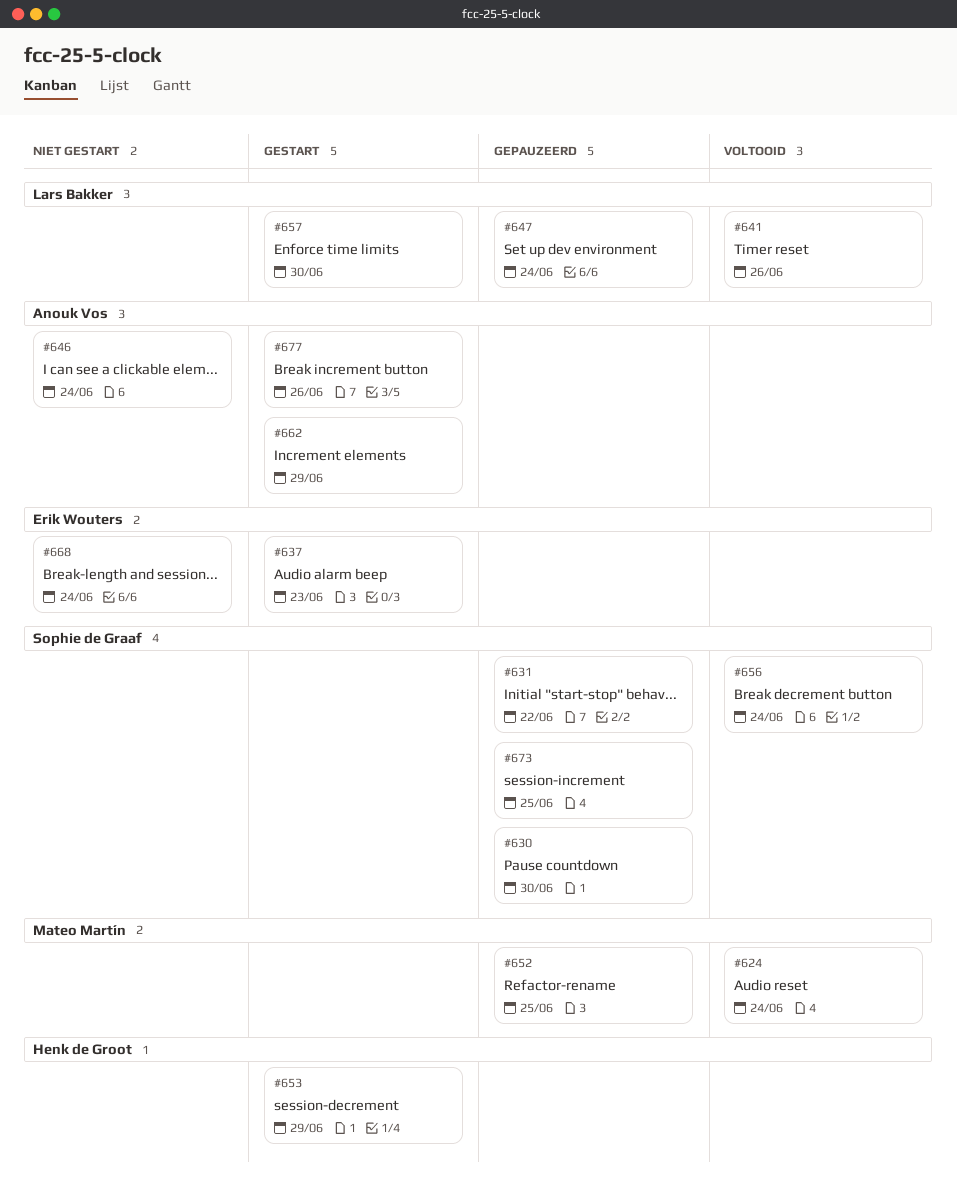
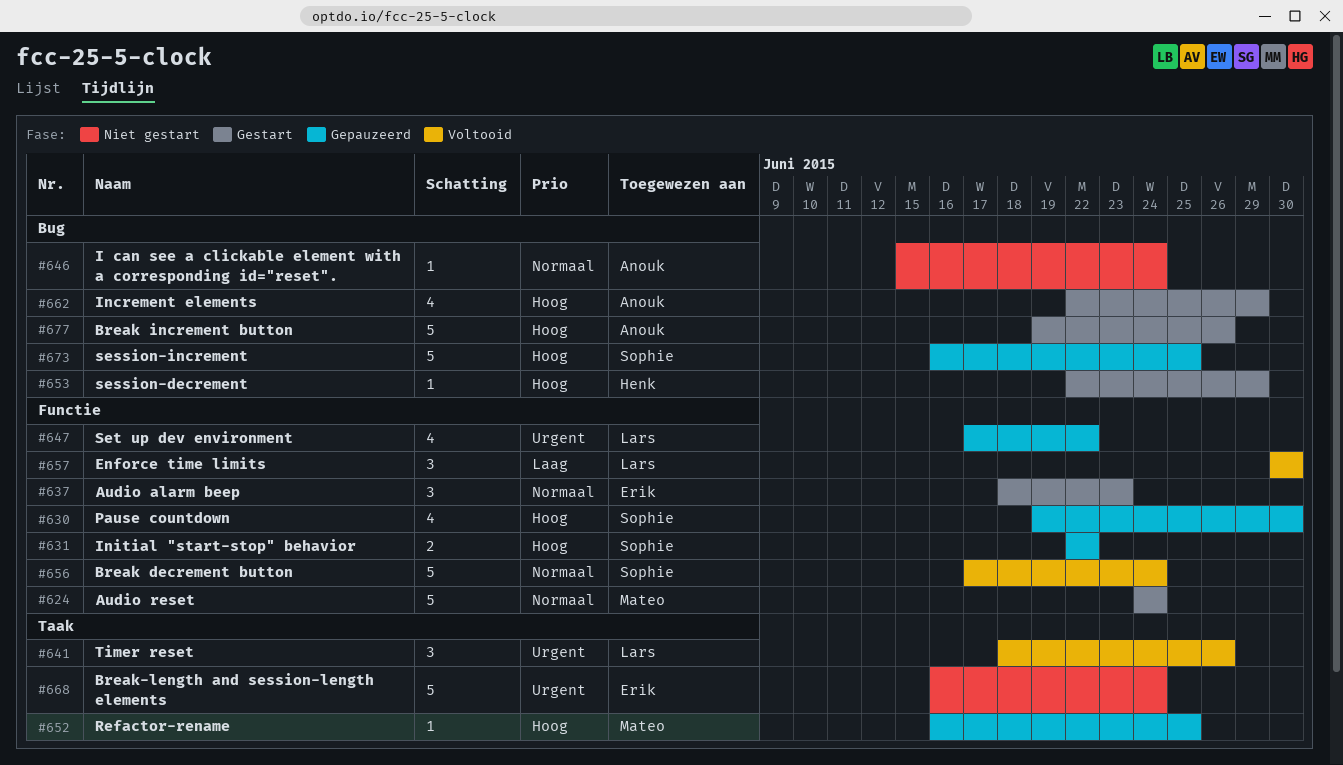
#624, status: Voltooid -> Gestart
#647, due: Jun 24 -> Jun 22
#657, status: Gestart -> Voltooid

